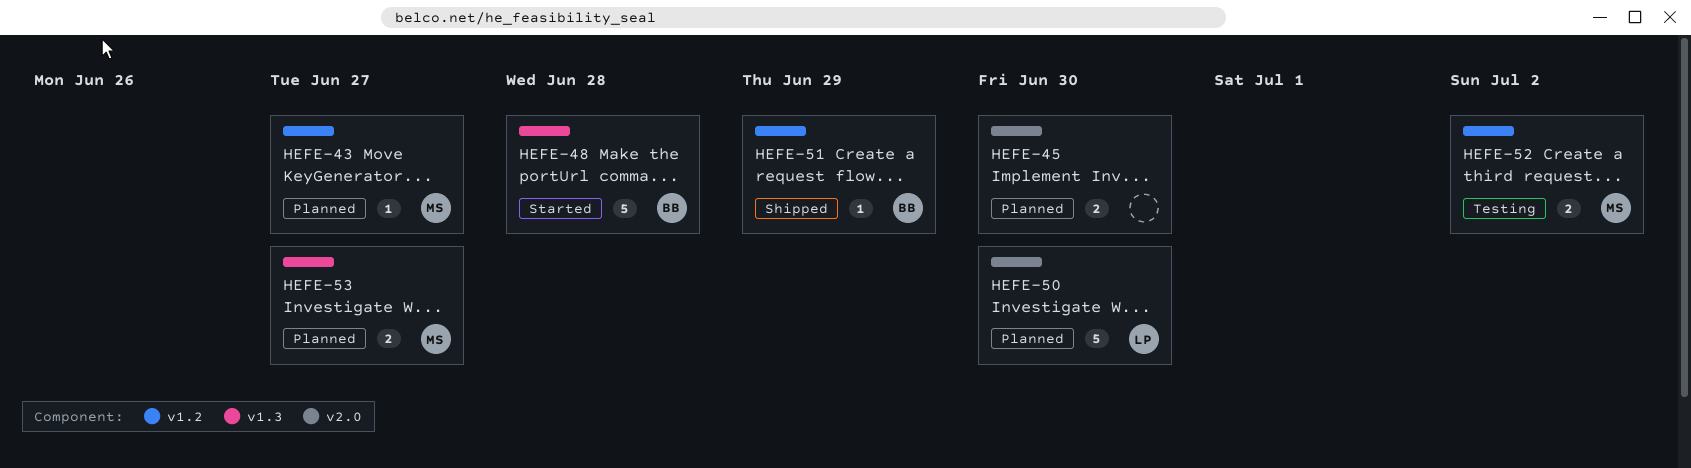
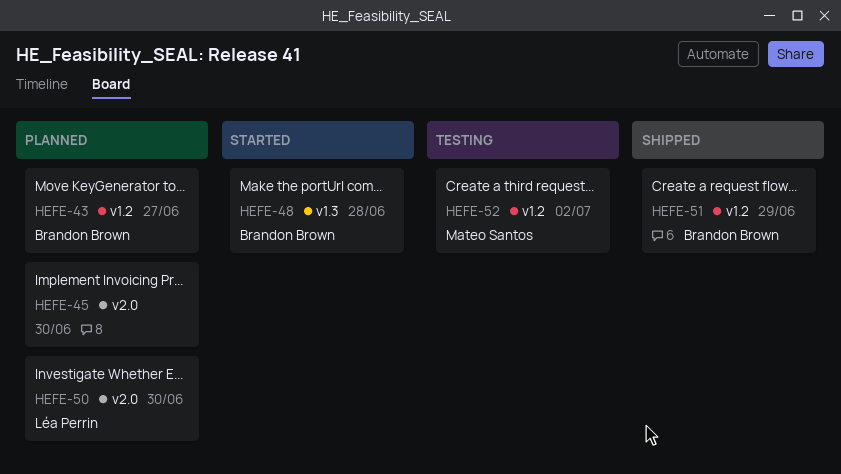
HEFE-43, owner: Mateo Santos -> Brandon Brown
HEFE-53: present -> none

